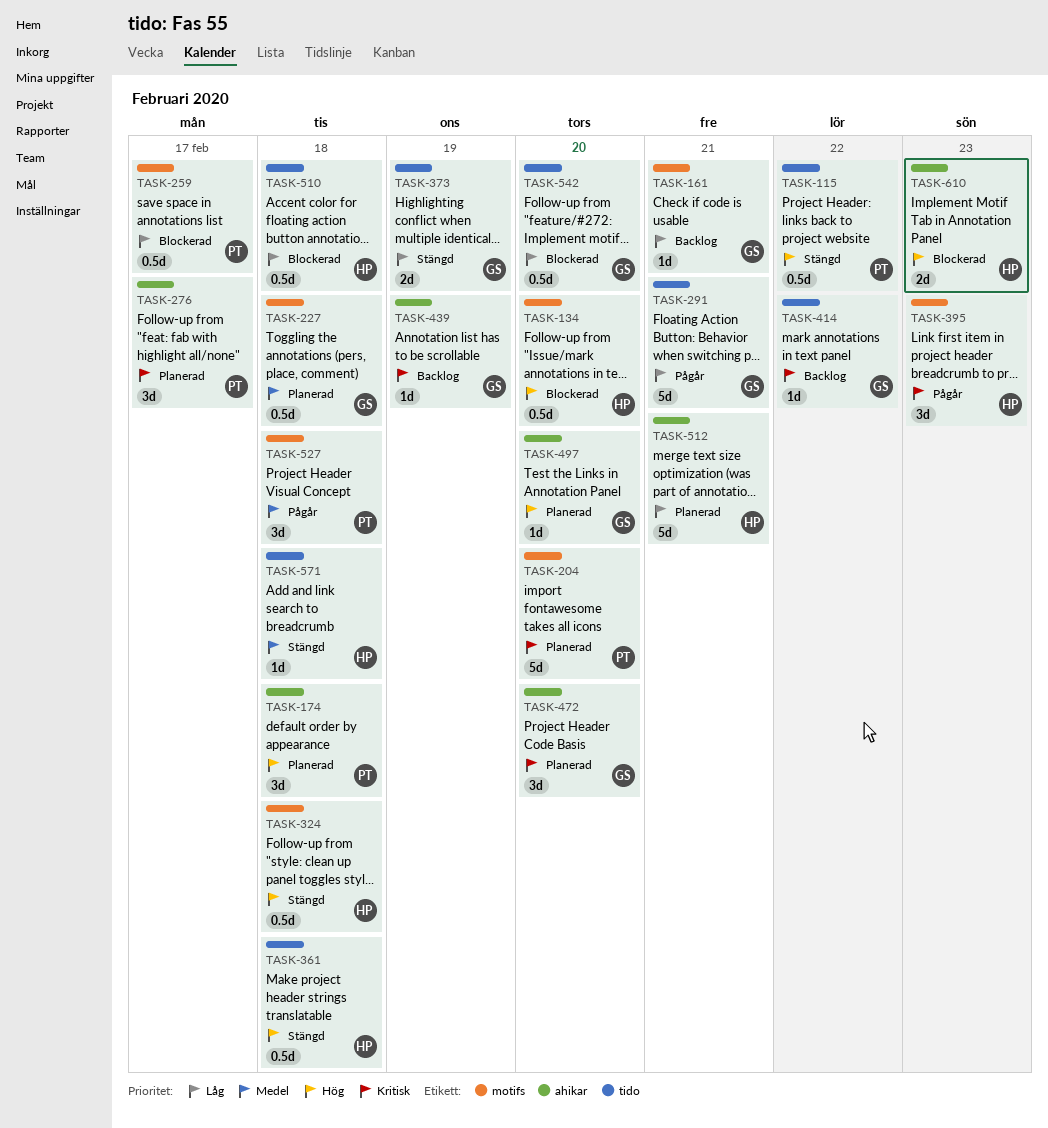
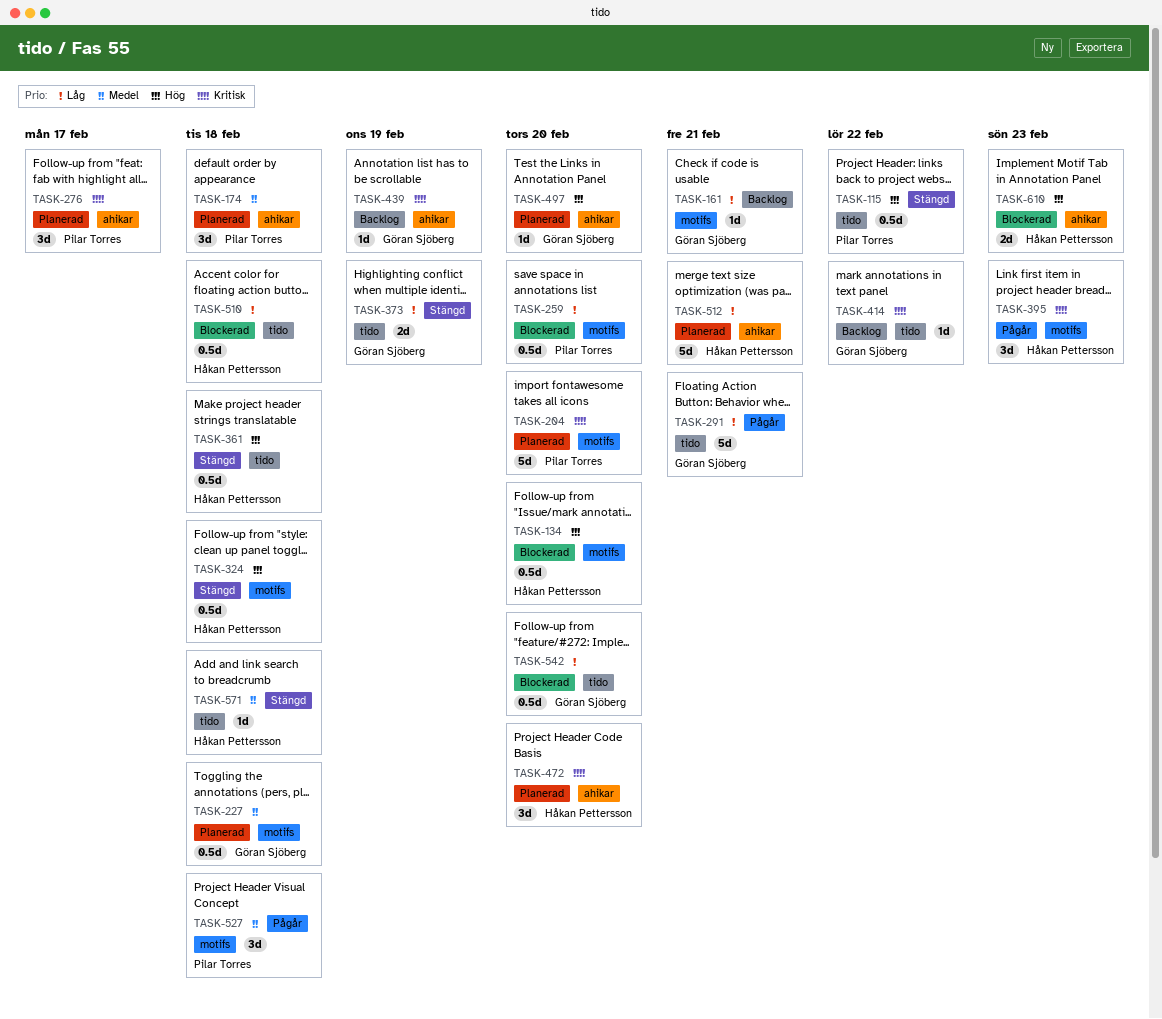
TASK-174, priority: Hög -> Medel
TASK-259, due: Feb 17 -> Feb 20
TASK-472, owner: Göran Sjöberg -> Håkan Pettersson

